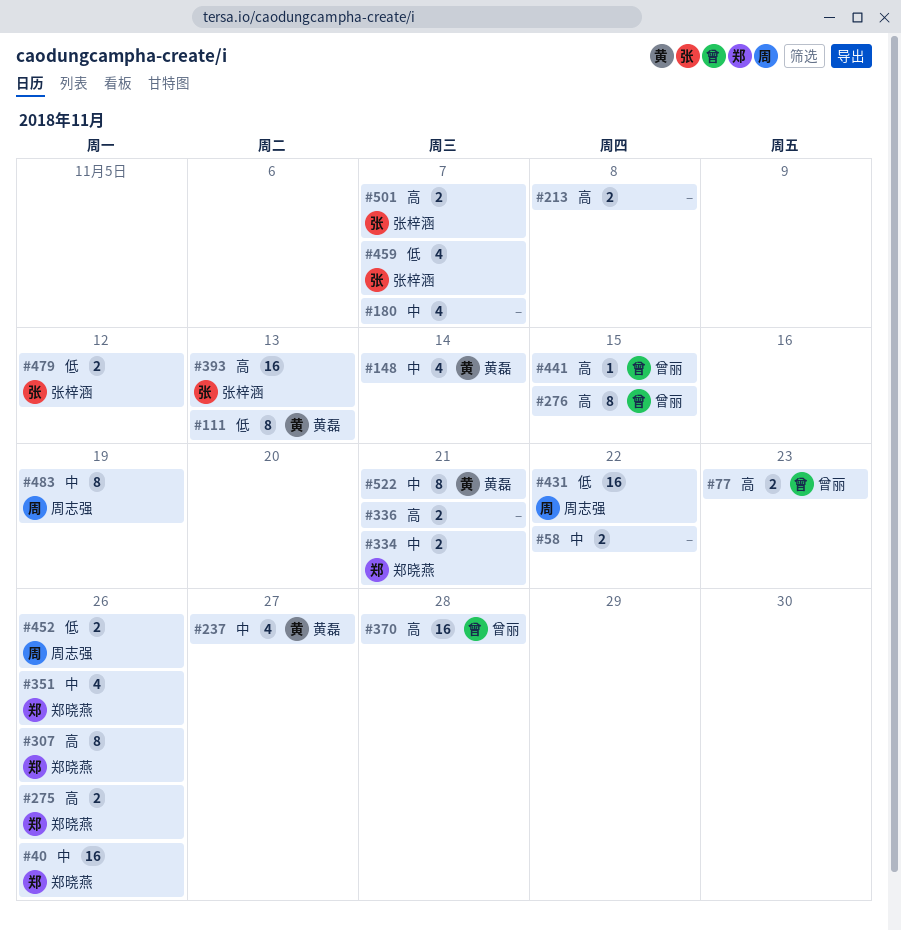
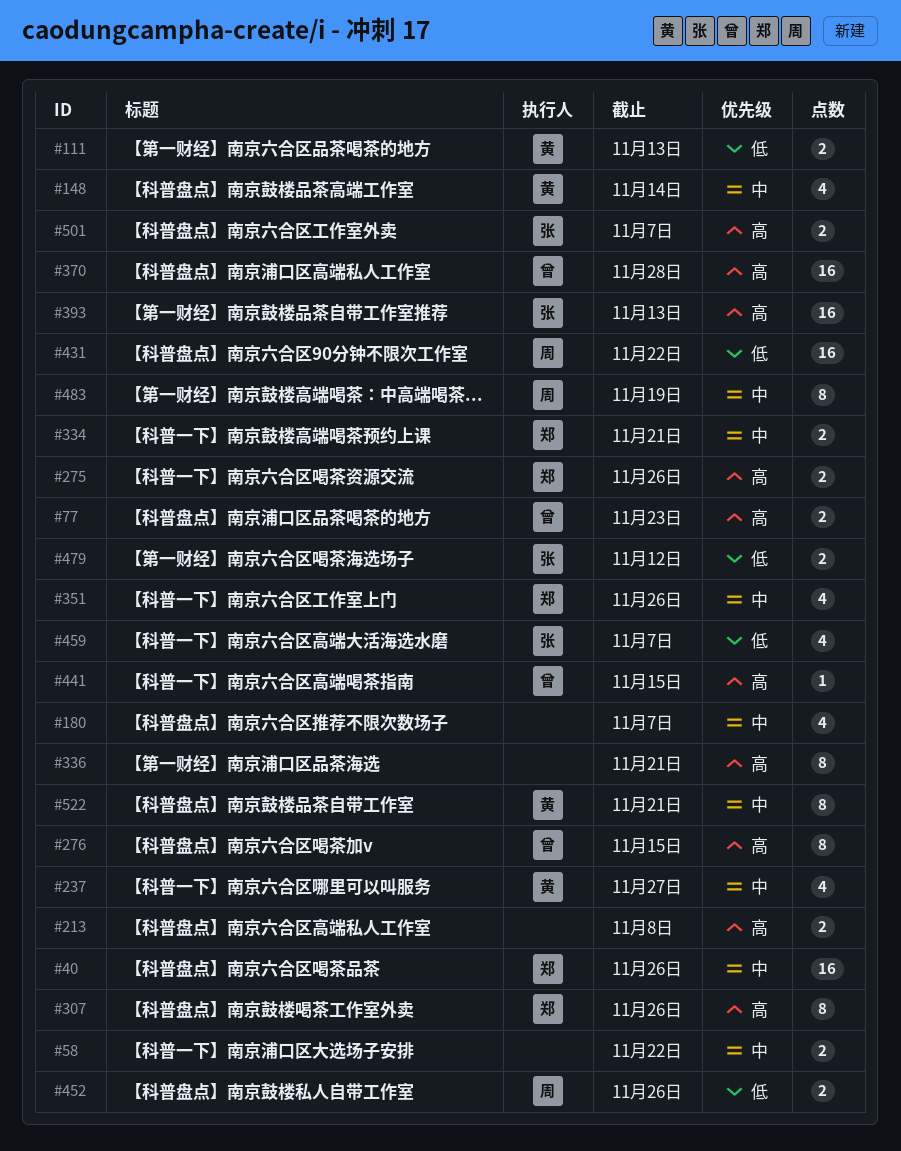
#111, estimate: 8 -> 2
#336, estimate: 2 -> 8

